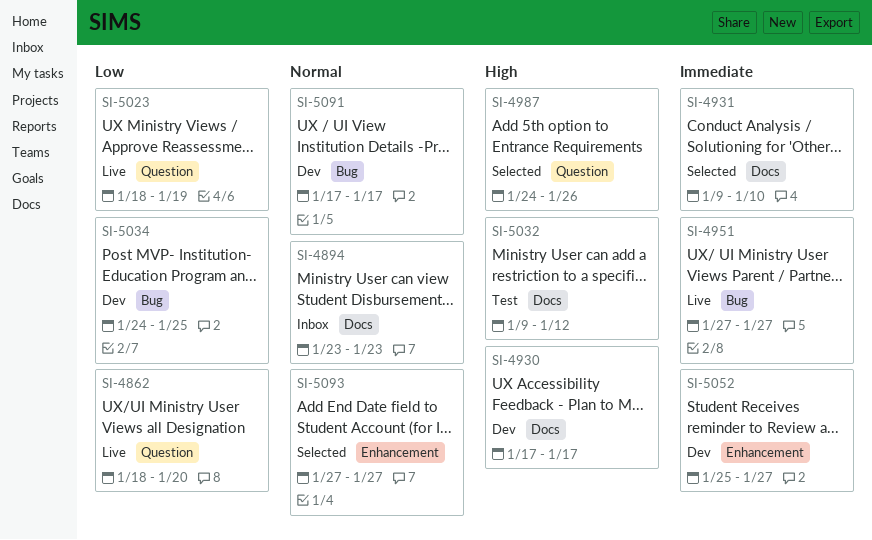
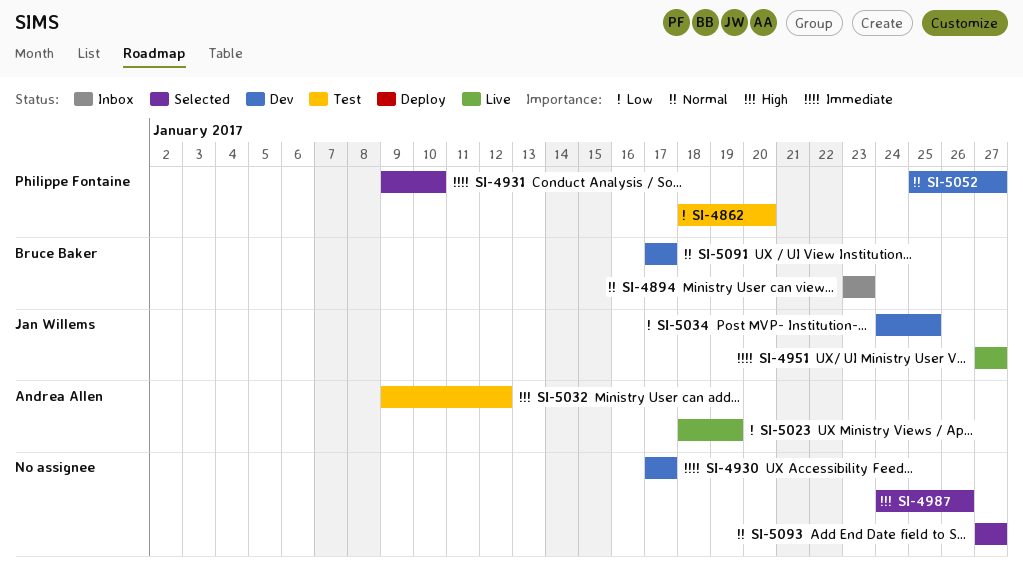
SI-4862, status: Live -> Test
SI-4930, priority: High -> Immediate
SI-5052, priority: Immediate -> Normal

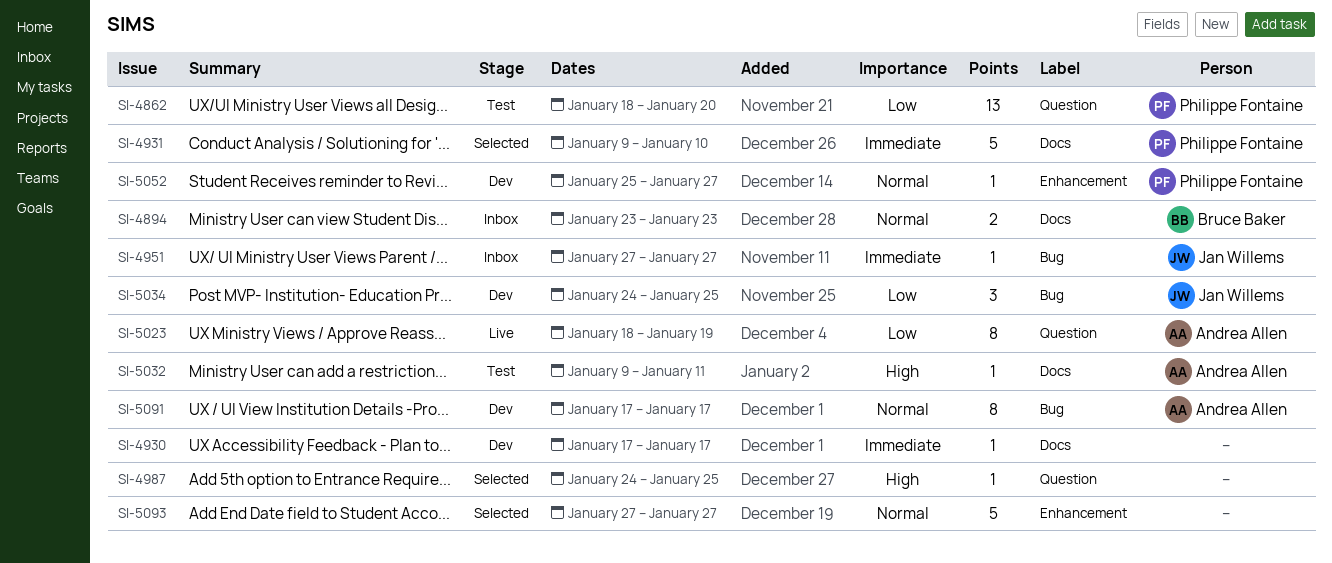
SI-4951, status: Live -> Inbox
SI-4987, due: Jan 26 -> Jan 25
SI-5032, due: Jan 12 -> Jan 11
SI-5091, owner: Bruce Baker -> Andrea Allen

